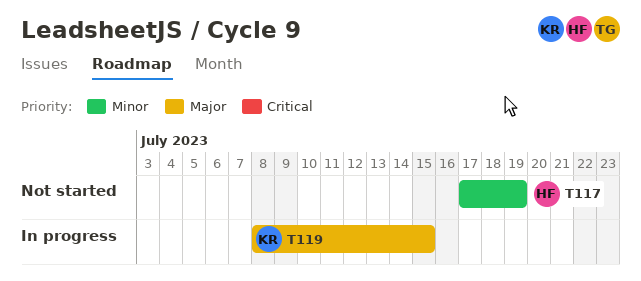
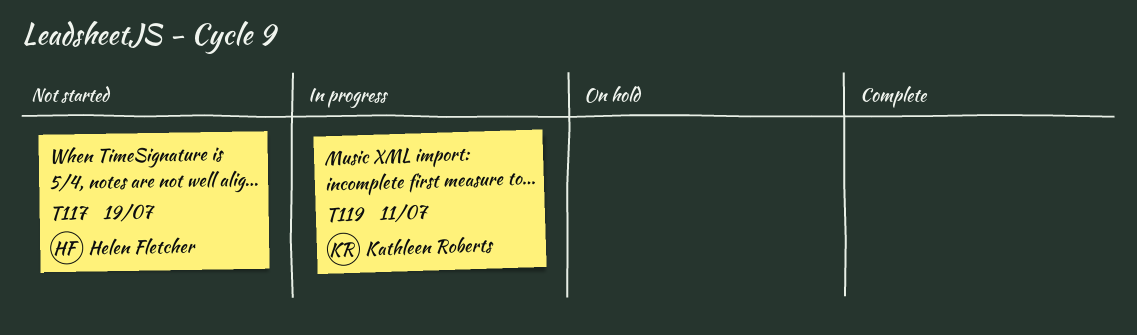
T119, due: Jul 15 -> Jul 11

